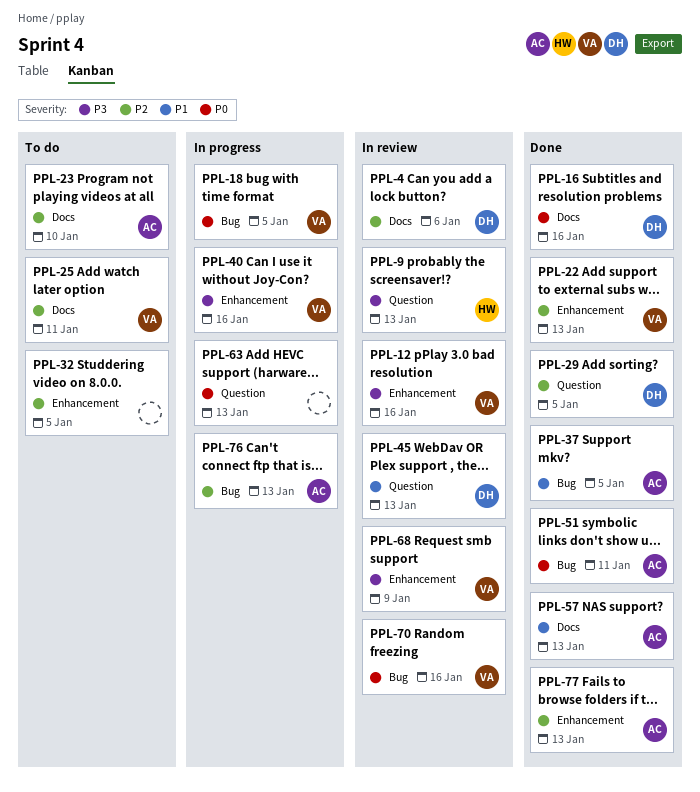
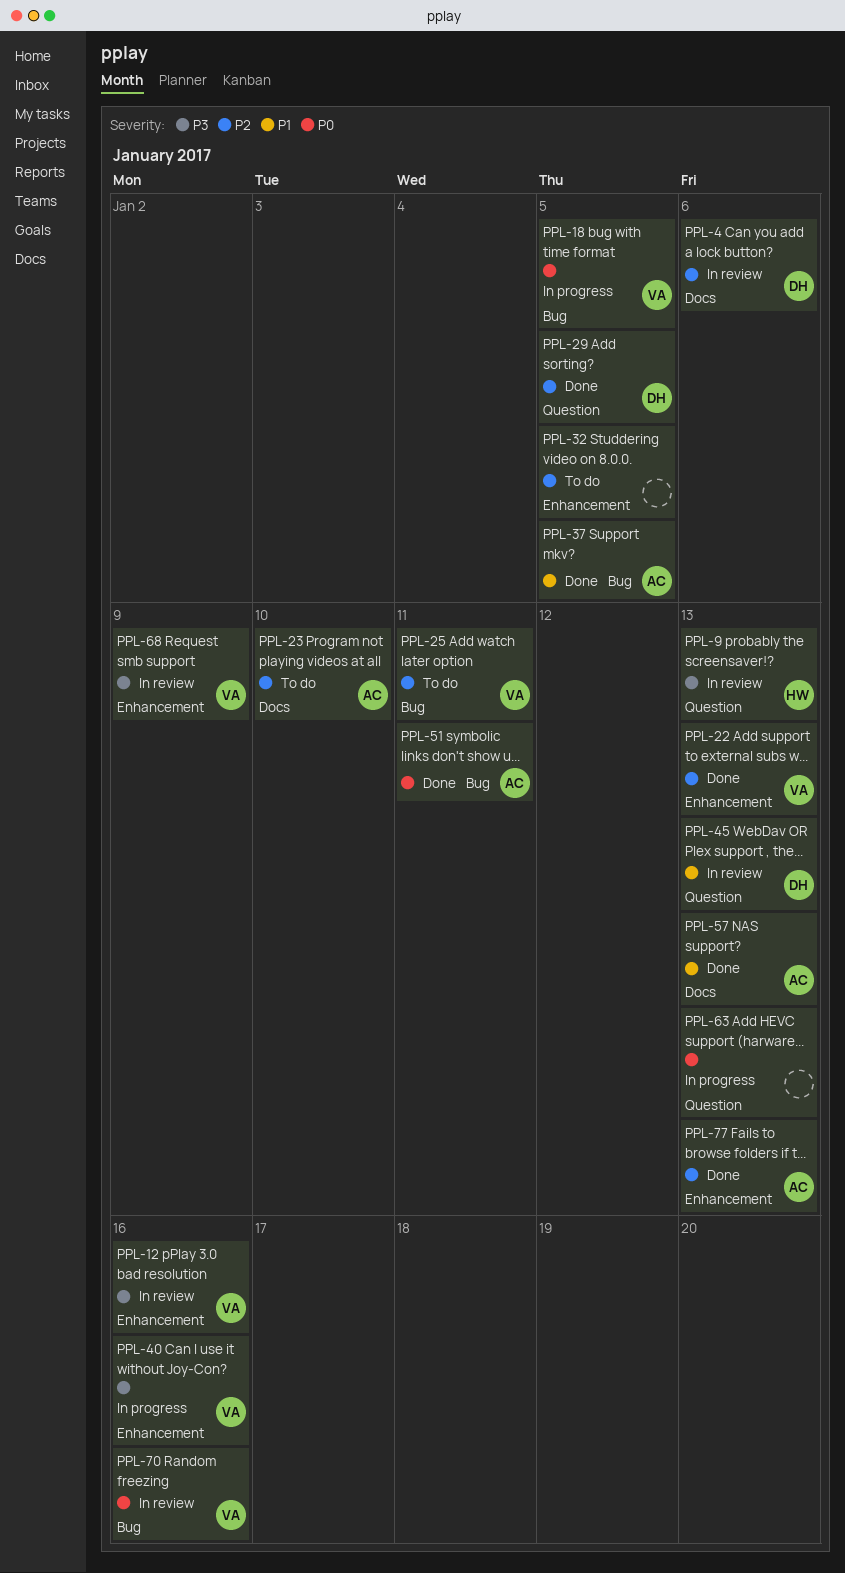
PPL-16: present -> none
PPL-25, label: Docs -> Bug
PPL-76: present -> none

